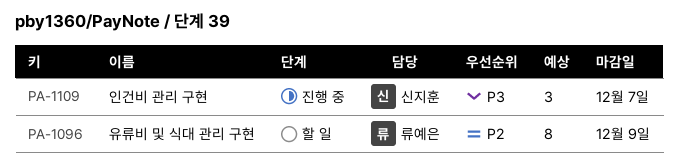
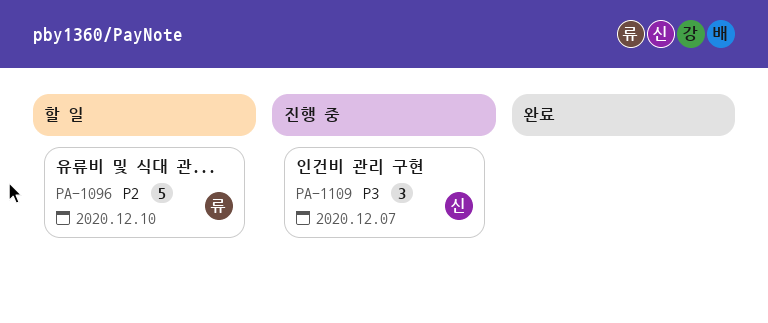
PA-1096, estimate: 8 -> 5
PA-1096, due: Dec 9 -> Dec 10

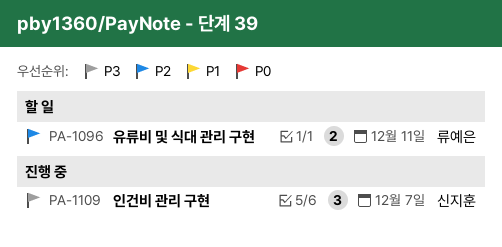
PA-1096, estimate: 5 -> 2
PA-1096, due: Dec 10 -> Dec 11

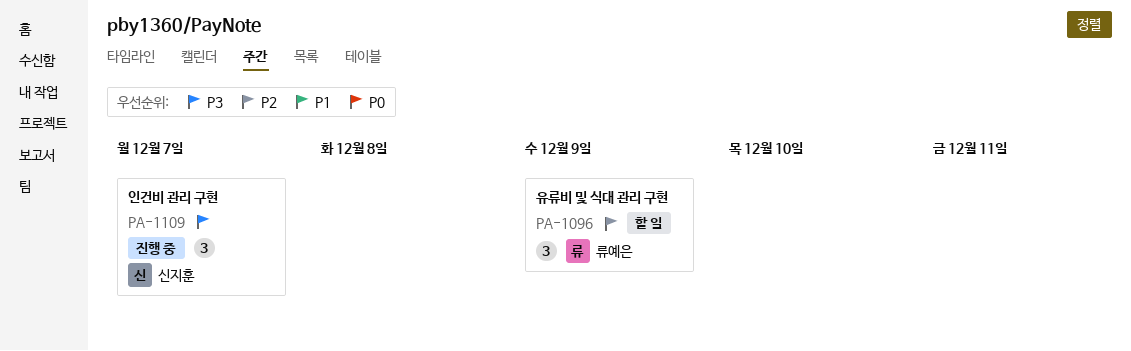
PA-1096, estimate: 2 -> 3
PA-1096, due: Dec 11 -> Dec 9

